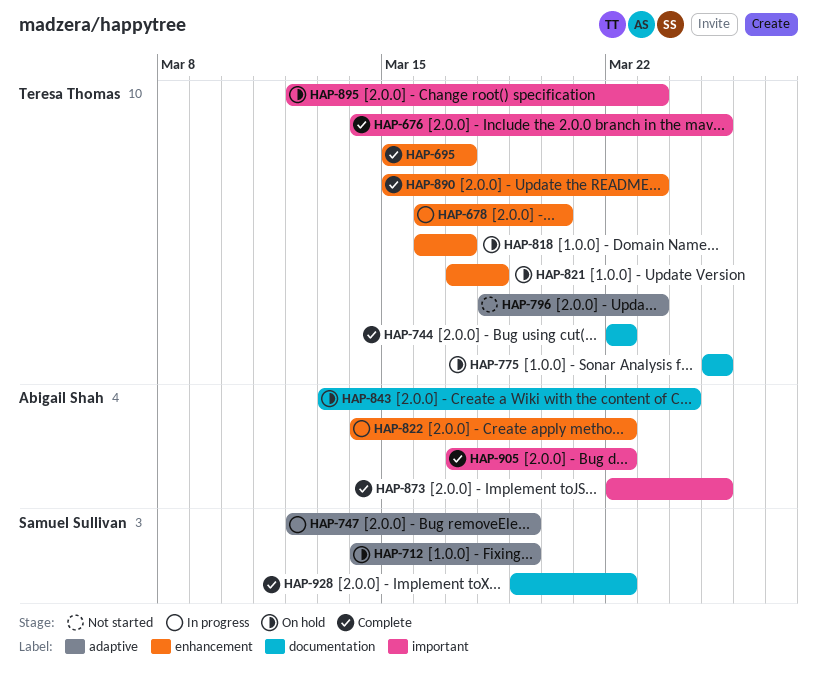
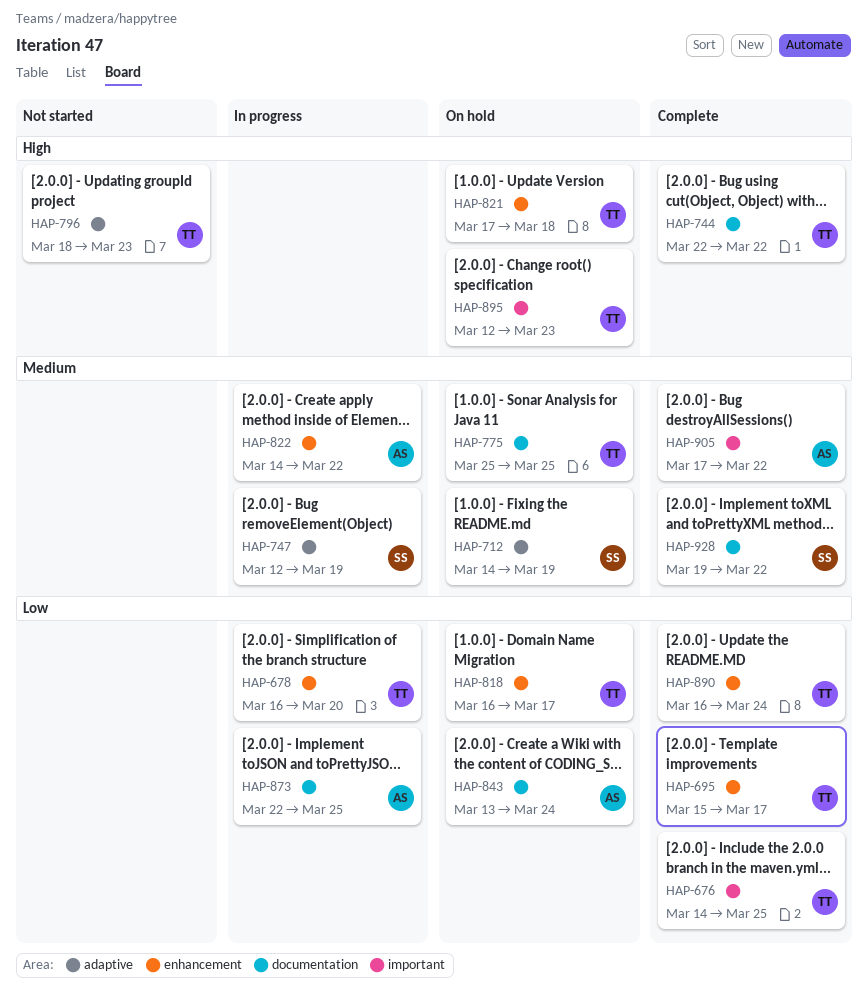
HAP-873, status: Complete -> In progress
HAP-873, label: important -> documentation
HAP-890, start: Mar 15 -> Mar 16
HAP-890, due: Mar 23 -> Mar 24

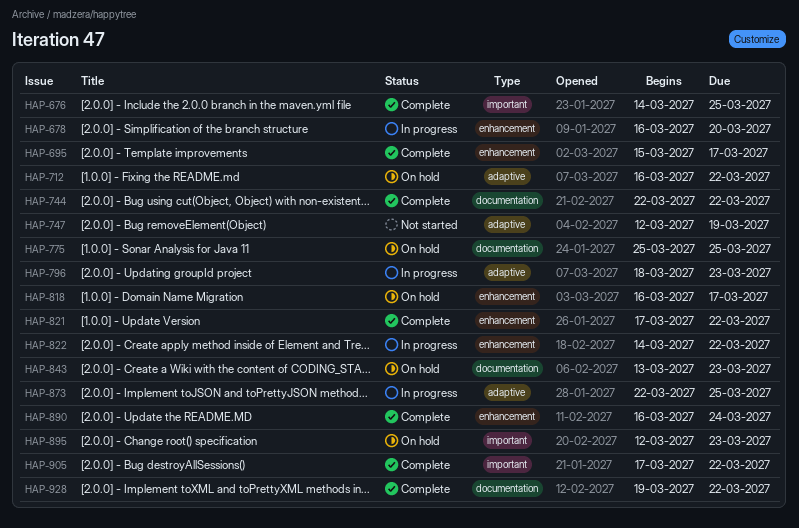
HAP-712, start: Mar 14 -> Mar 16
HAP-712, due: Mar 19 -> Mar 22
HAP-747, status: In progress -> Not started
HAP-796, status: Not started -> In progress
HAP-821, status: On hold -> Complete
HAP-821, due: Mar 18 -> Mar 22
HAP-843, due: Mar 24 -> Mar 23
HAP-873, label: documentation -> adaptive

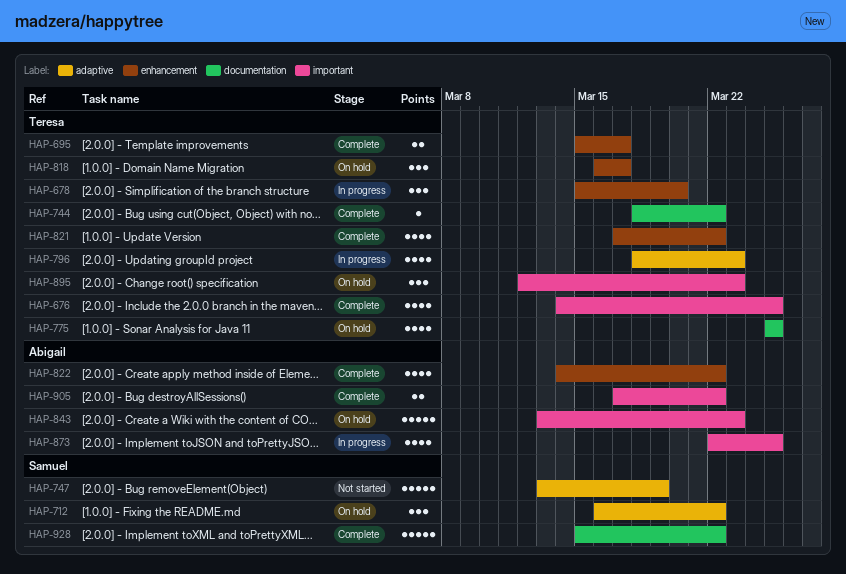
HAP-678, start: Mar 16 -> Mar 15
HAP-744, start: Mar 22 -> Mar 18
HAP-747, start: Mar 12 -> Mar 13
HAP-822, status: In progress -> Complete
HAP-843, label: documentation -> important
HAP-873, label: adaptive -> important
HAP-890: present -> none
HAP-928, start: Mar 19 -> Mar 15

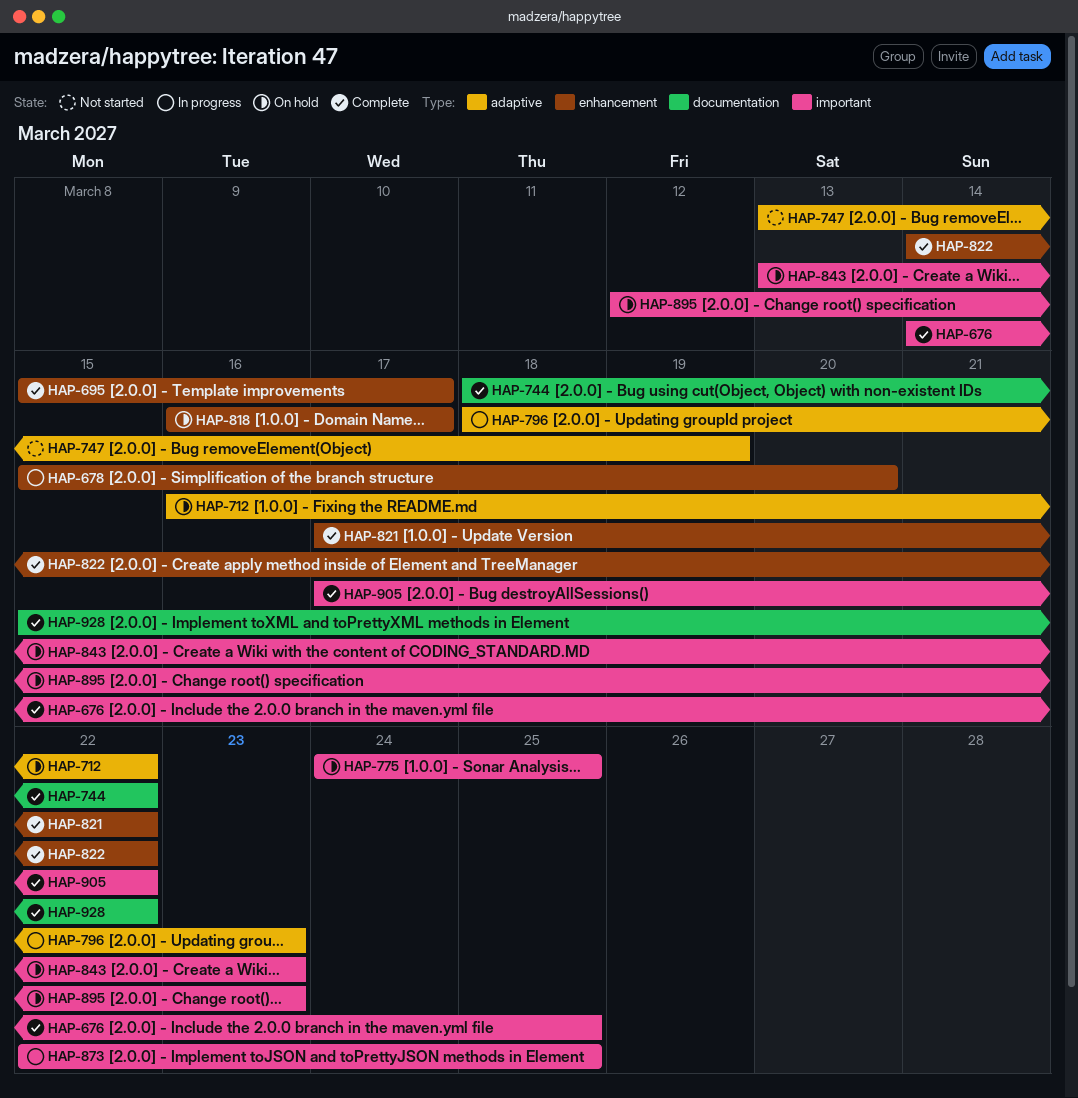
HAP-775, label: documentation -> important
HAP-775, start: Mar 25 -> Mar 24

